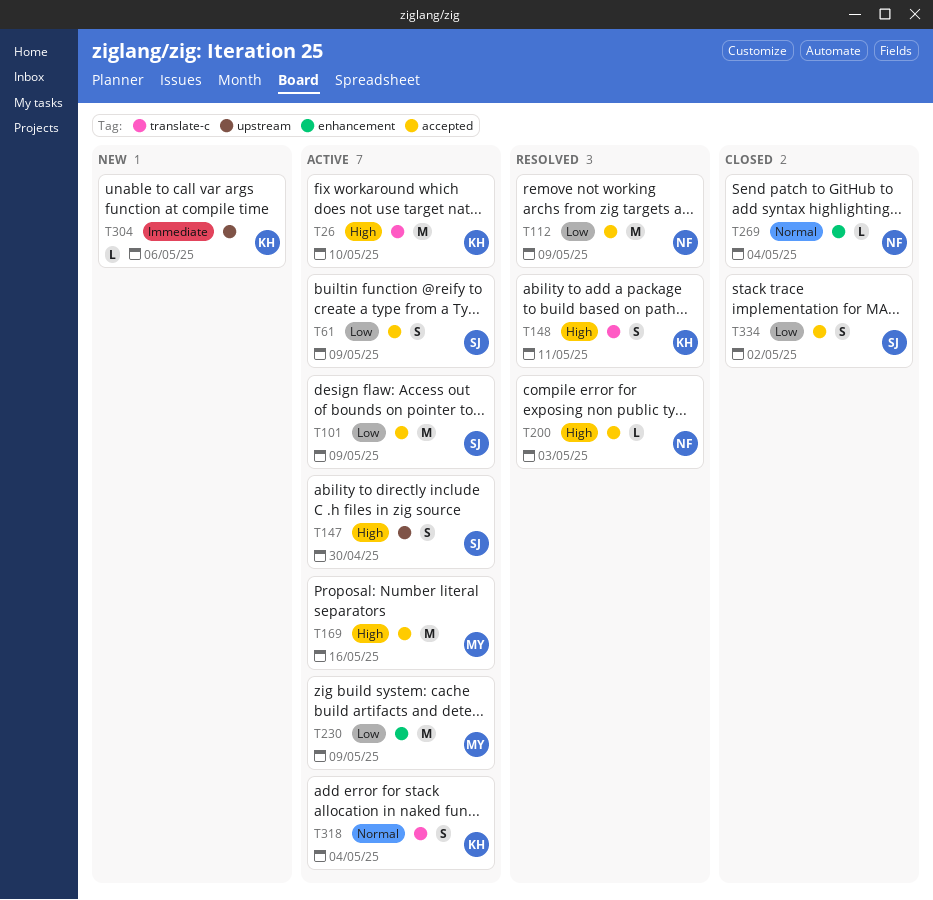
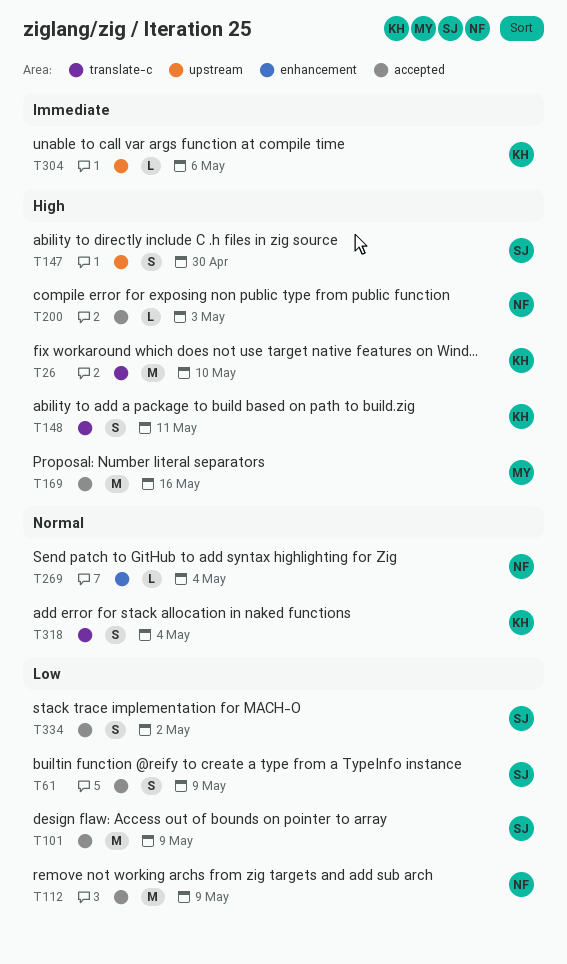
T230: present -> none

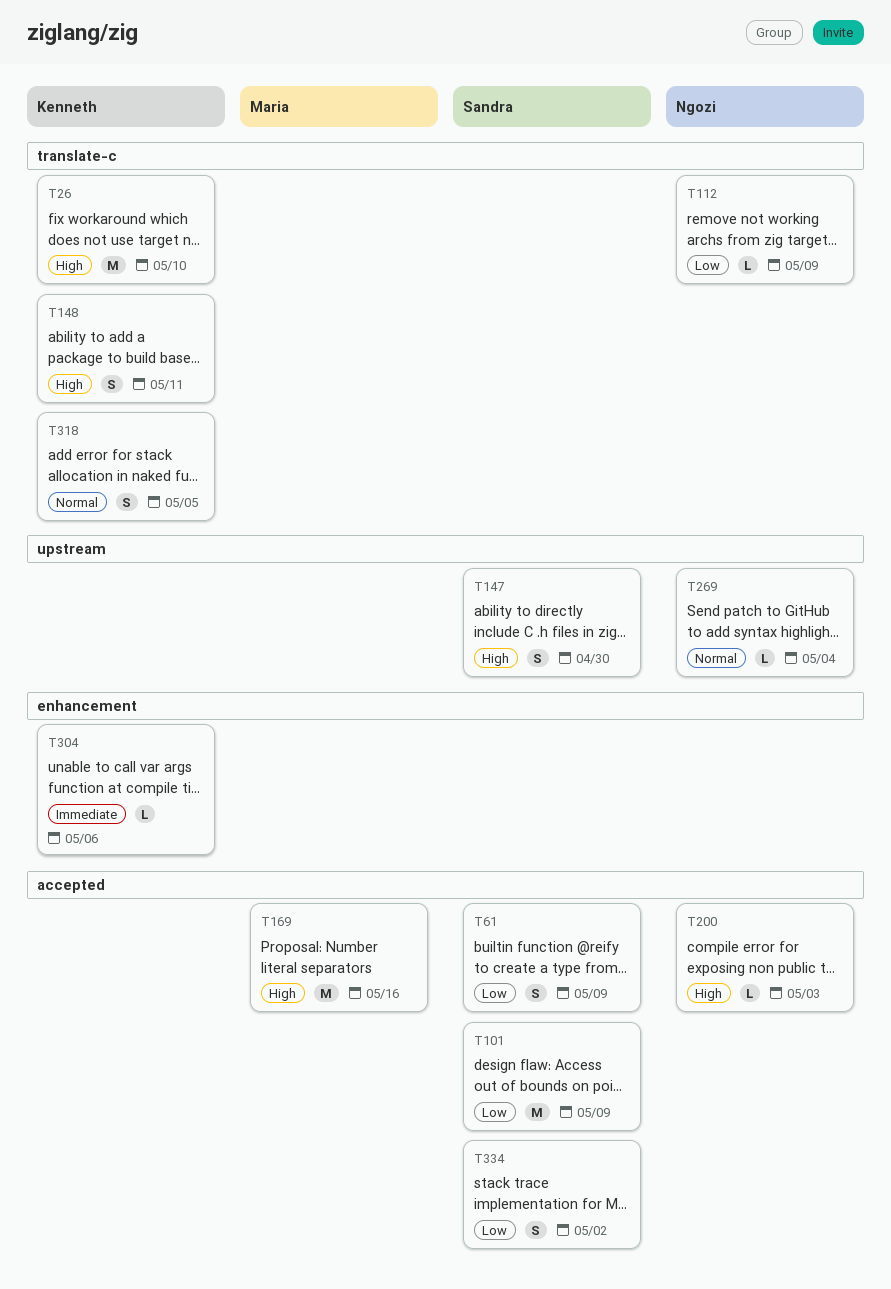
T112, label: accepted -> translate-c
T112, estimate: M -> L
T269, label: enhancement -> upstream
T304, label: upstream -> enhancement
T318, due: May 4 -> May 5

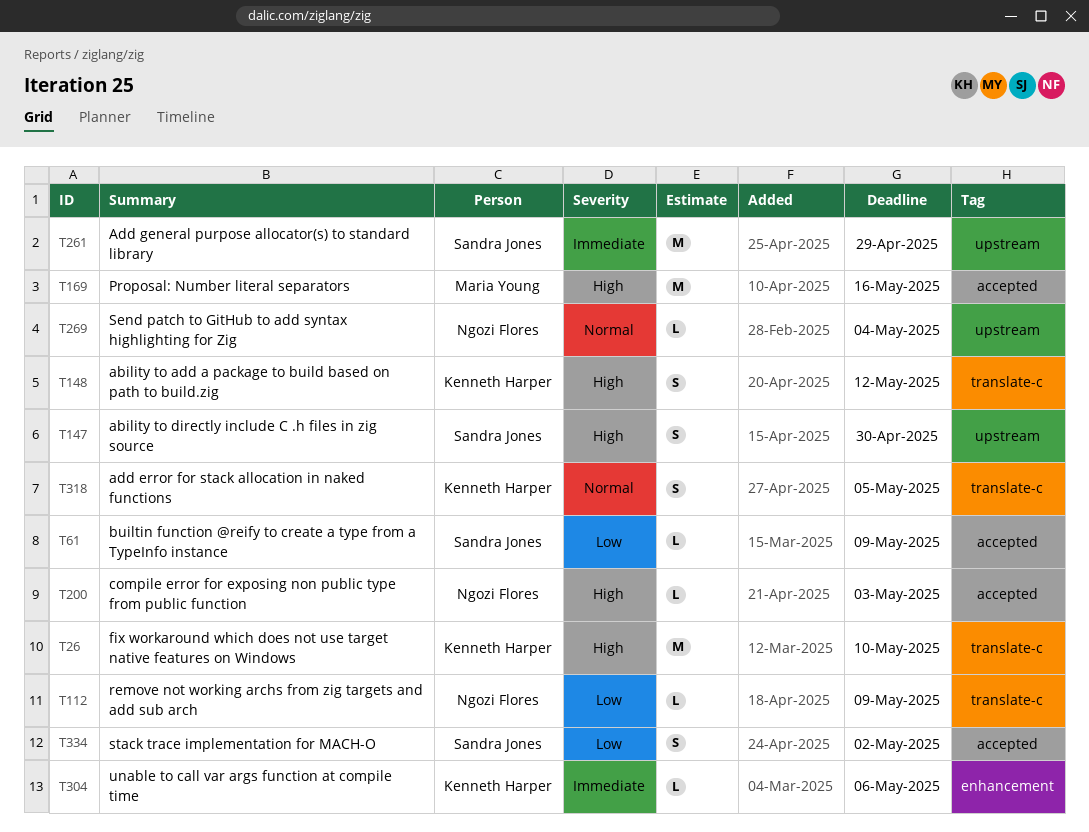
T61, estimate: S -> L
T101: present -> none
T148, due: May 11 -> May 12
T261: none -> present

